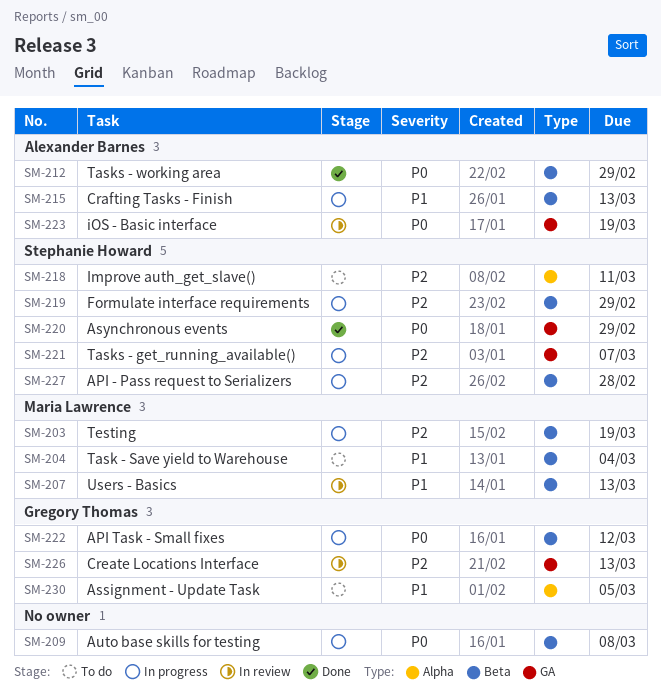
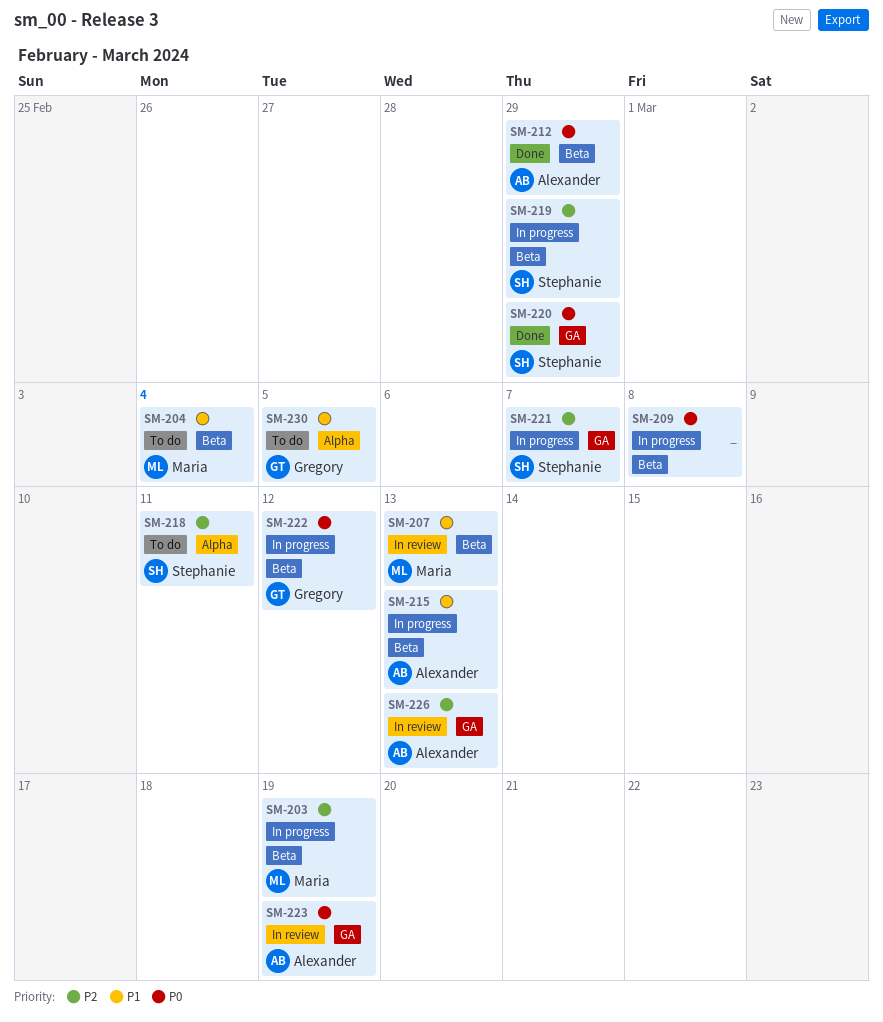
SM-226, owner: Gregory Thomas -> Alexander Barnes
SM-227: present -> none

